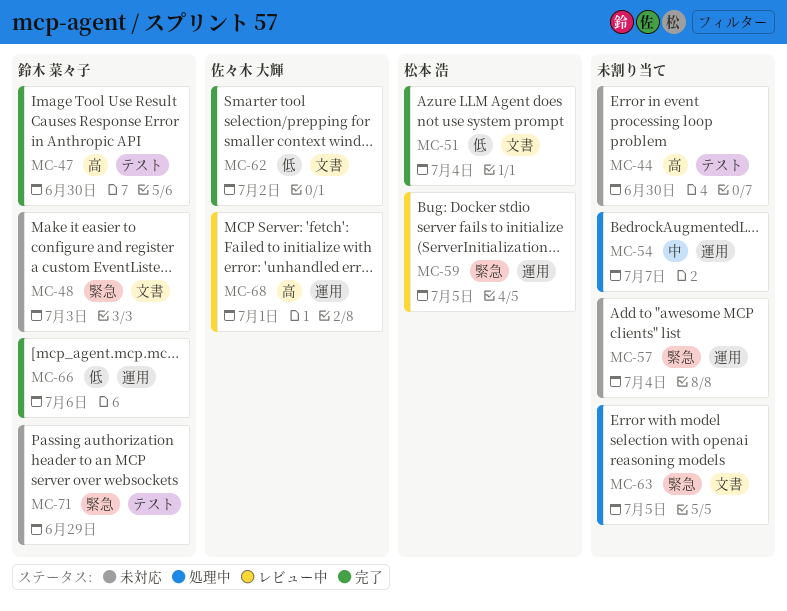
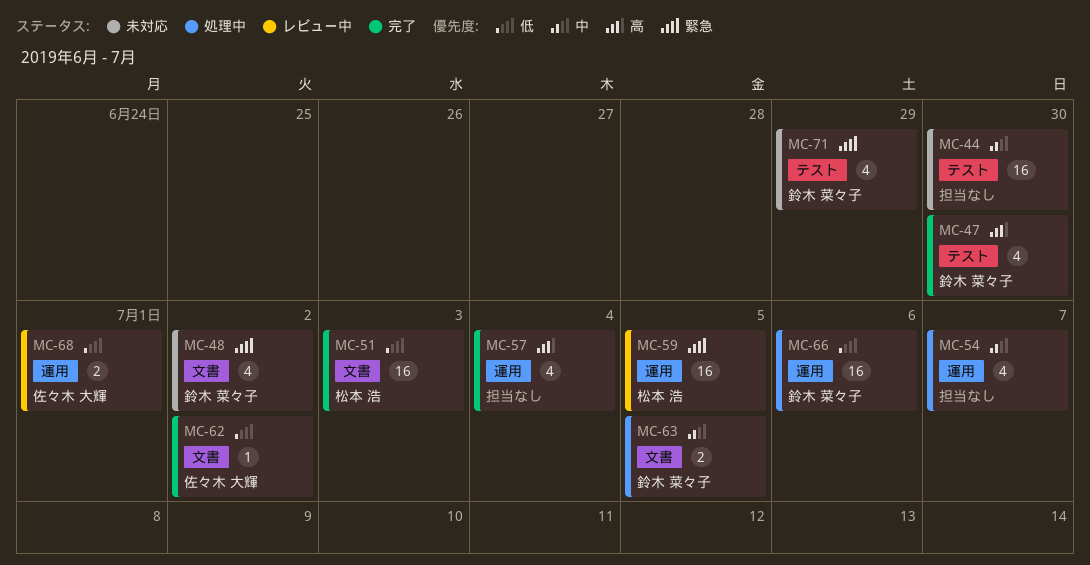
MC-44, priority: 高 -> 中
MC-48, due: Jul 3 -> Jul 2
MC-51, due: Jul 4 -> Jul 3
MC-57, status: 未対応 -> 完了
MC-57, priority: 緊急 -> 高
MC-63, owner: none -> 鈴木 菜々子
MC-63, priority: 緊急 -> 中
MC-66, status: 完了 -> 処理中
MC-68, priority: 高 -> 低

